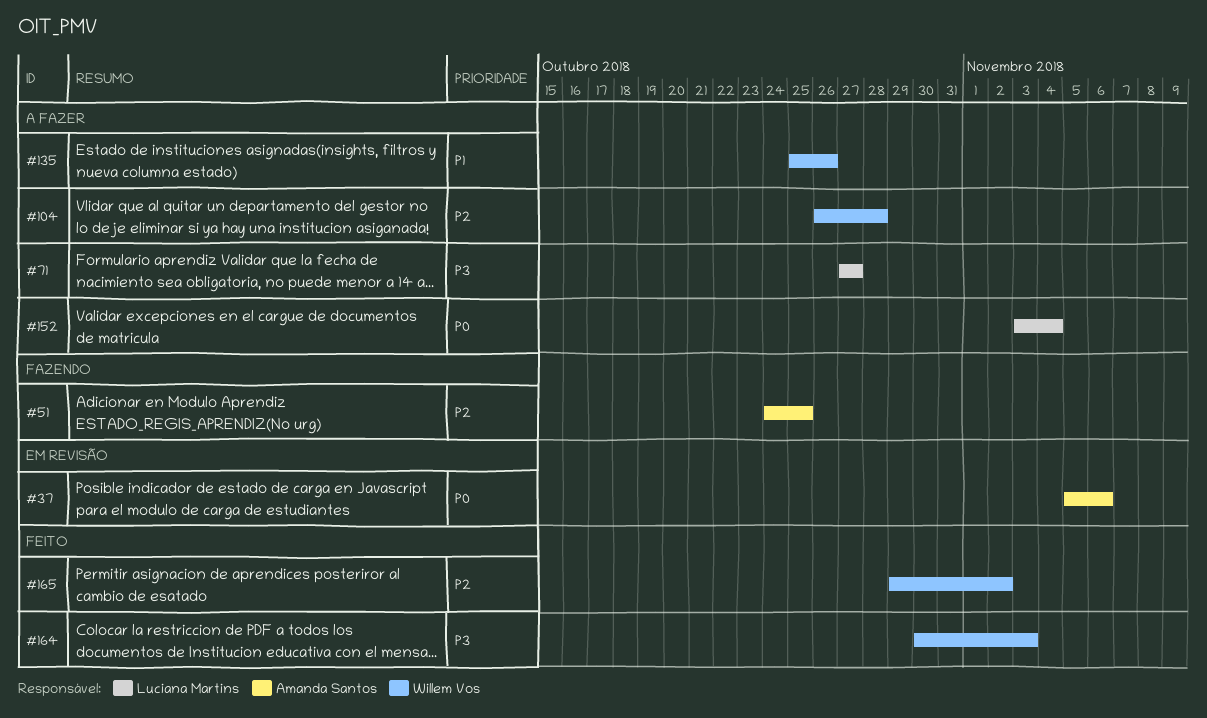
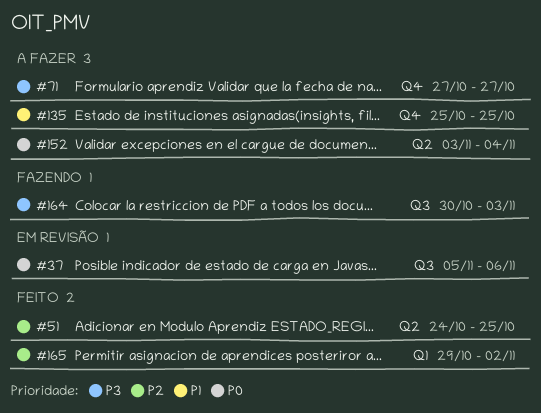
#51, status: Fazendo -> Feito
#104: present -> none
#135, due: Oct 26 -> Oct 25
#164, status: Feito -> Fazendo

